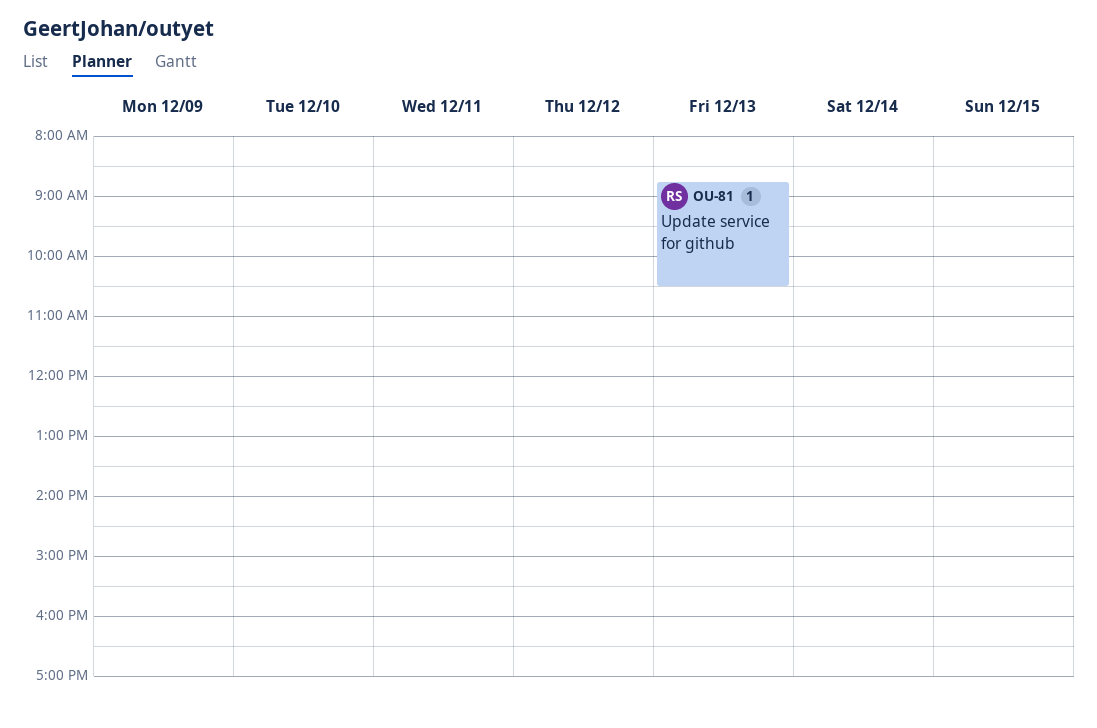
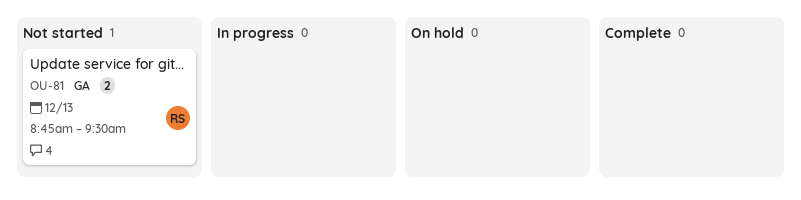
OU-81, estimate: 1 -> 2
OU-81, ends: 10:30 -> 09:30

